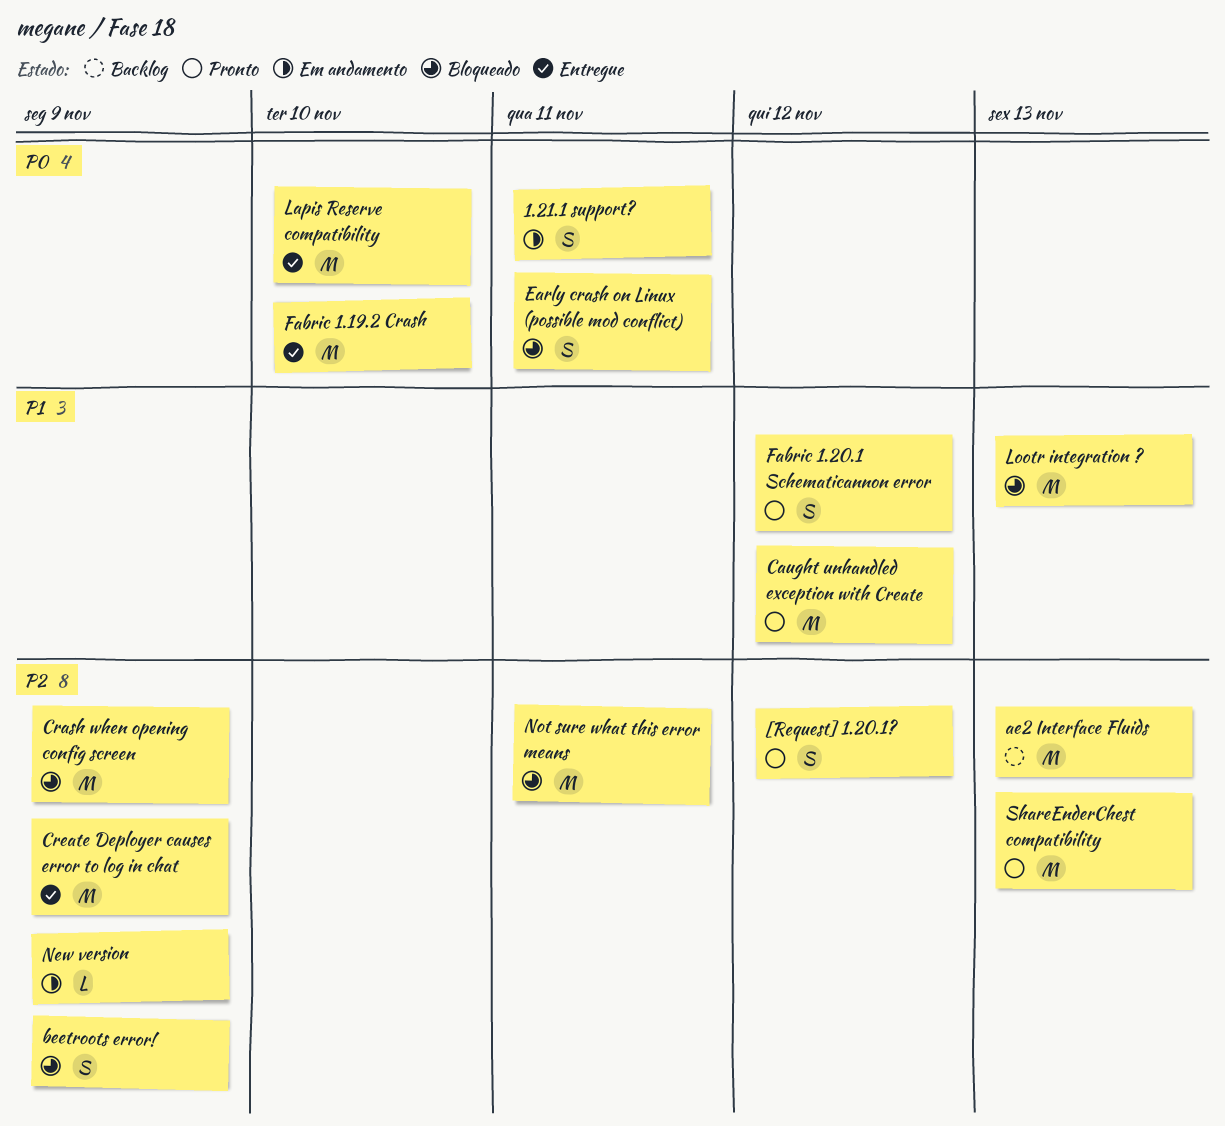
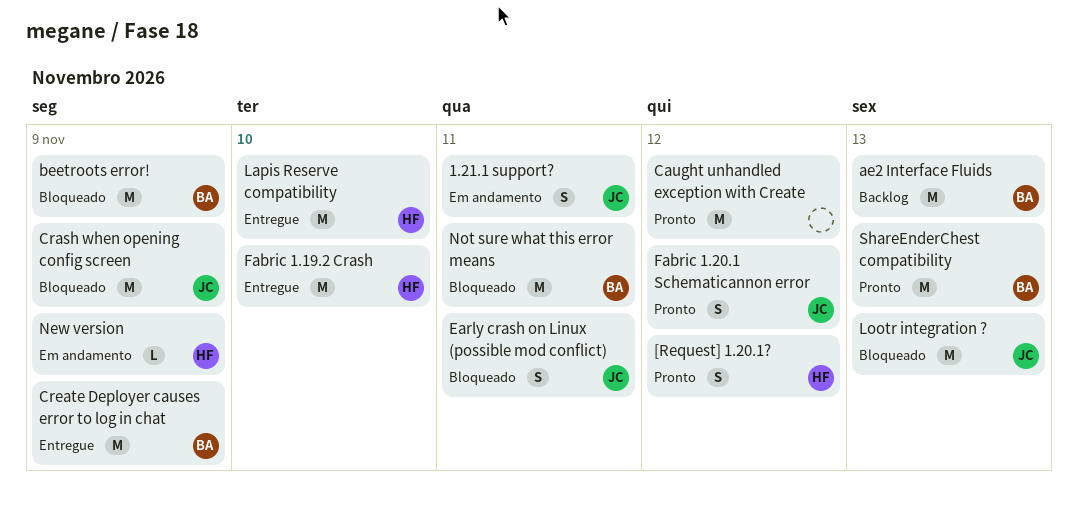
beetroots error!, estimate: S -> M

